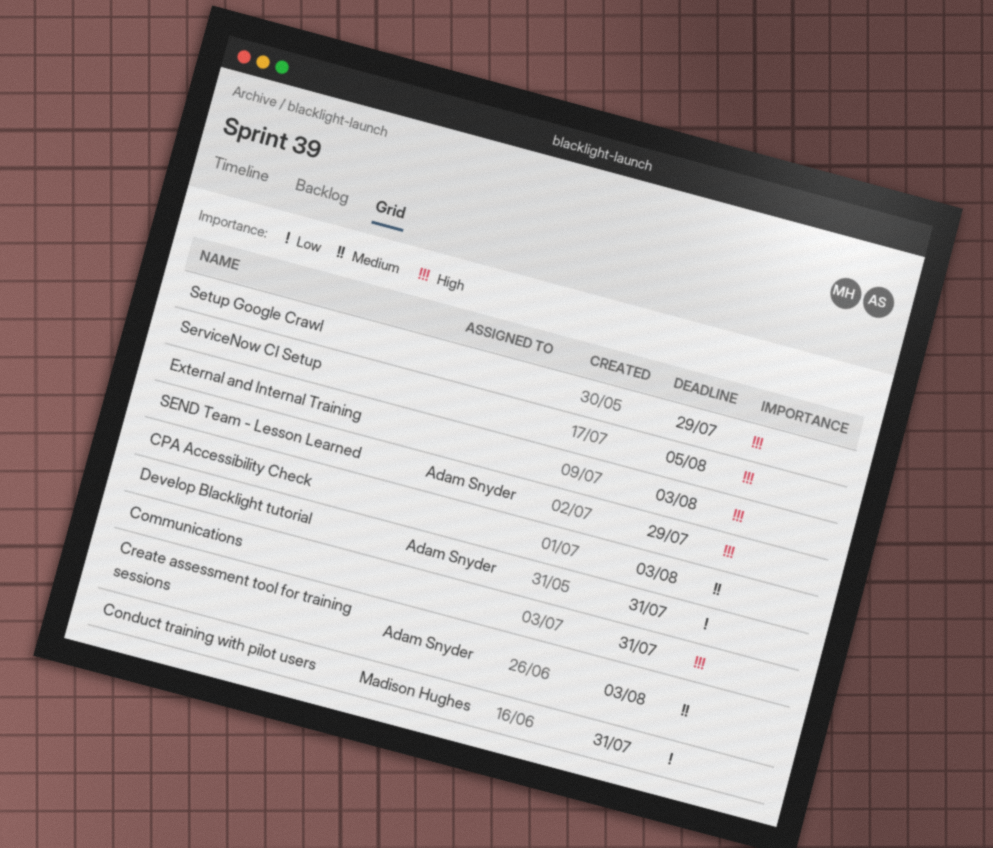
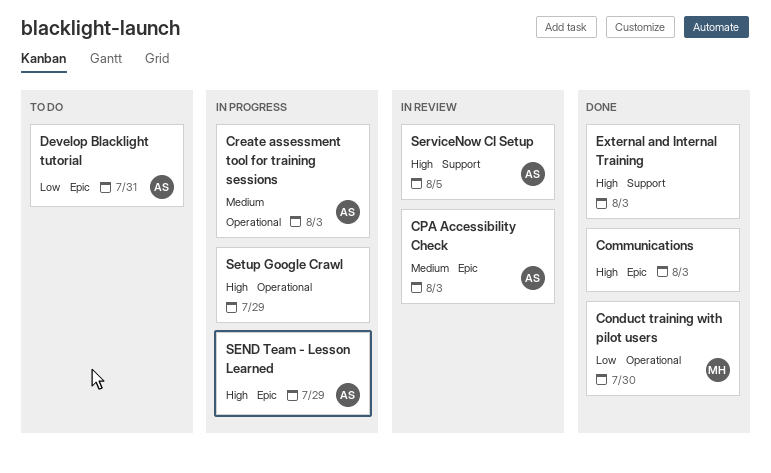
Communications, due: Jul 31 -> Aug 3
Conduct training with pilot users, due: Jul 31 -> Jul 30
CPA Accessibility Check, owner: none -> Adam Snyder
ServiceNow CI Setup, owner: none -> Adam Snyder

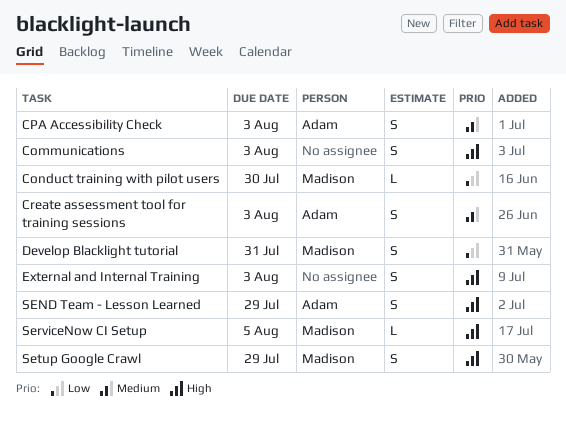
Develop Blacklight tutorial, owner: Adam -> Madison
ServiceNow CI Setup, owner: Adam -> Madison
Setup Google Crawl, owner: none -> Madison

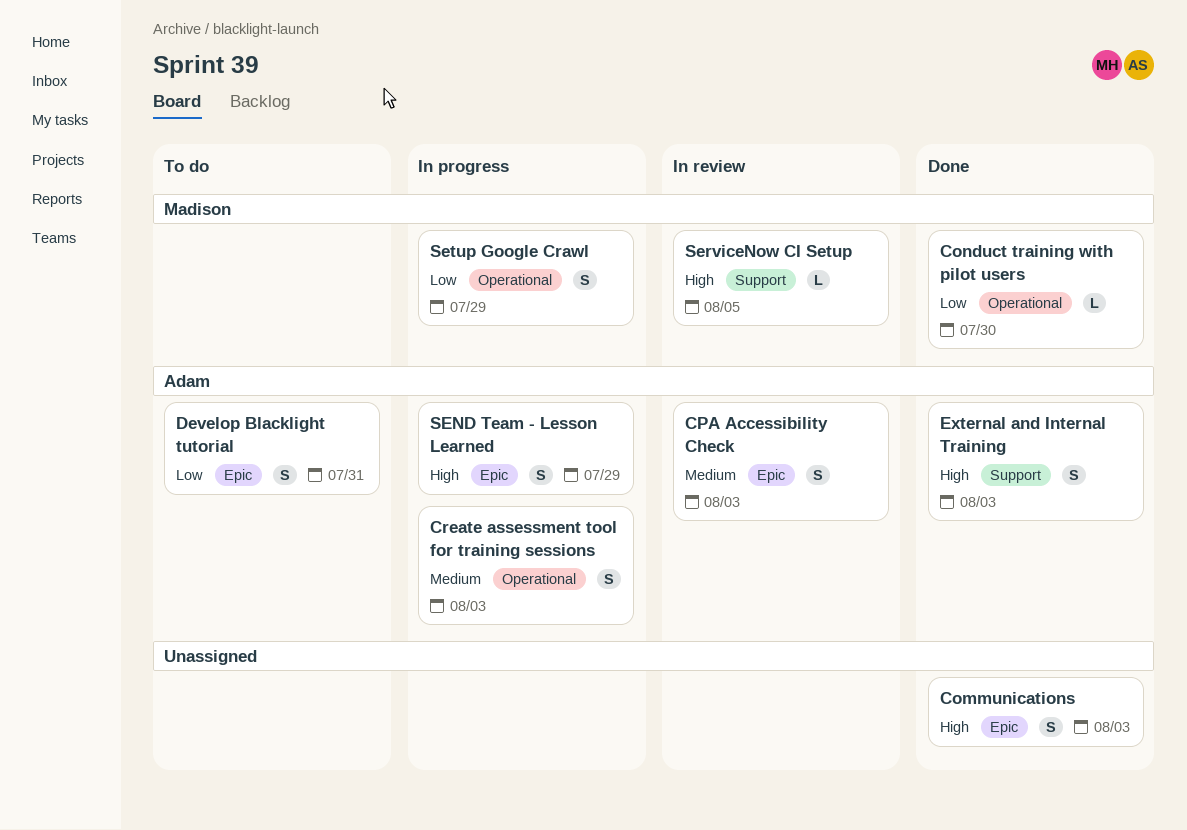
Develop Blacklight tutorial, owner: Madison -> Adam
External and Internal Training, owner: none -> Adam
Setup Google Crawl, priority: High -> Low

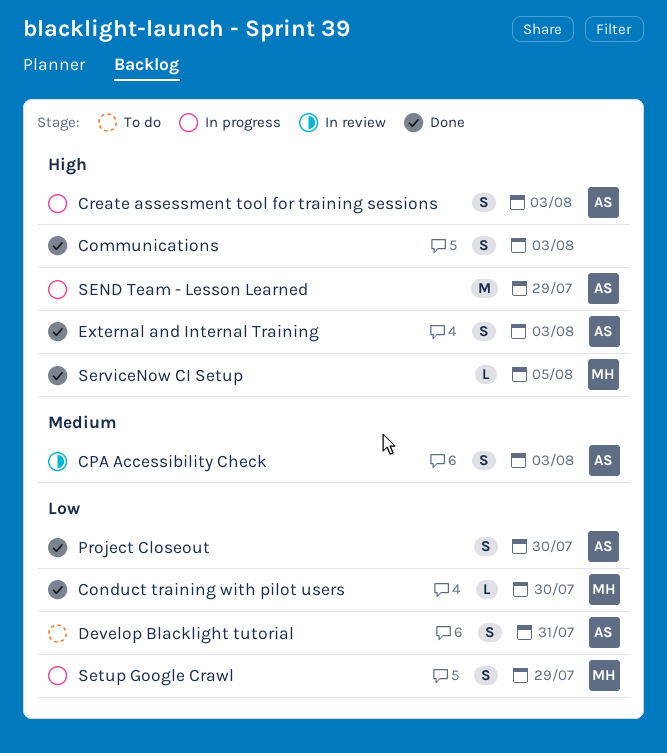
Create assessment tool for training sessions, priority: Medium -> High
Project Closeout: none -> present
SEND Team - Lesson Learned, estimate: S -> M
ServiceNow CI Setup, status: In review -> Done

